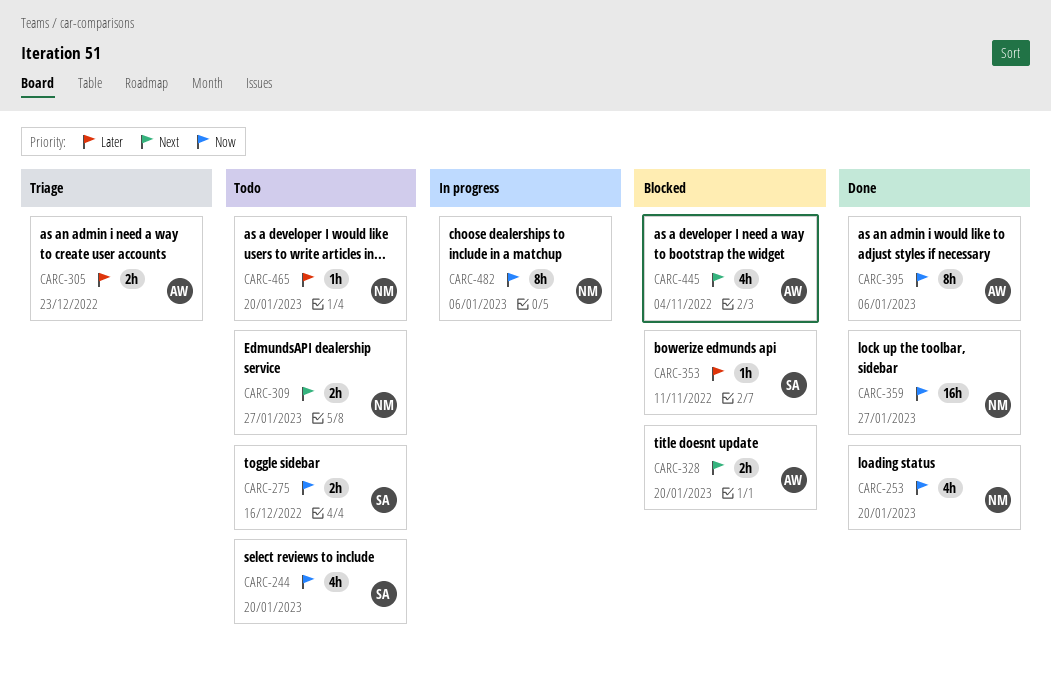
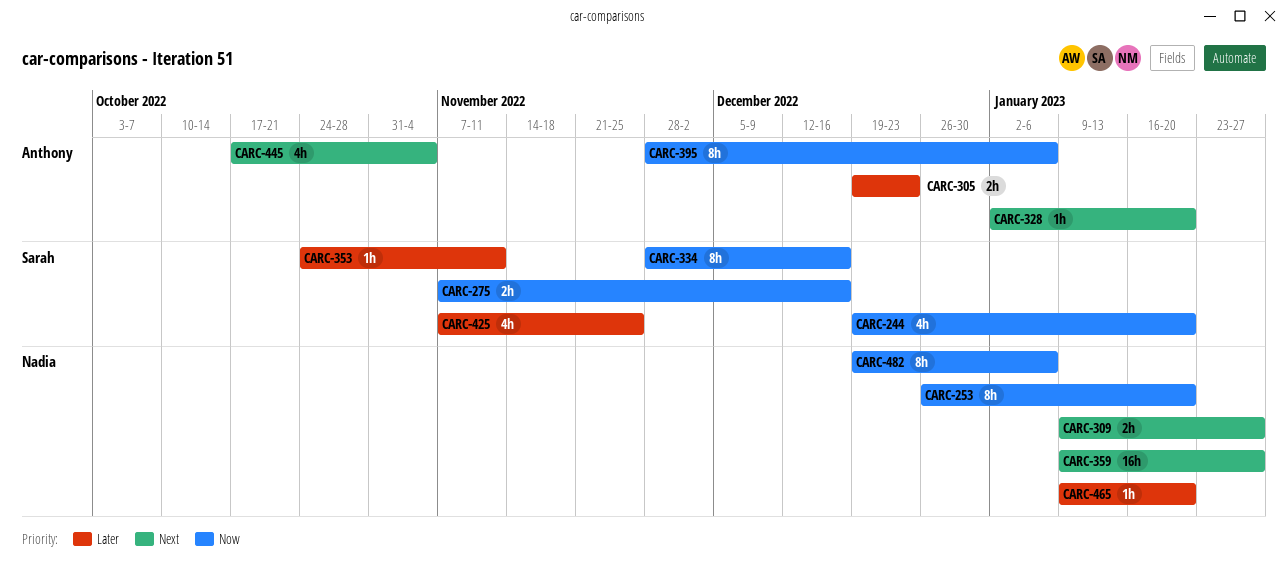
CARC-253, estimate: 4h -> 8h
CARC-328, estimate: 2h -> 1h
CARC-334: none -> present
CARC-359, priority: Now -> Next
CARC-425: none -> present

